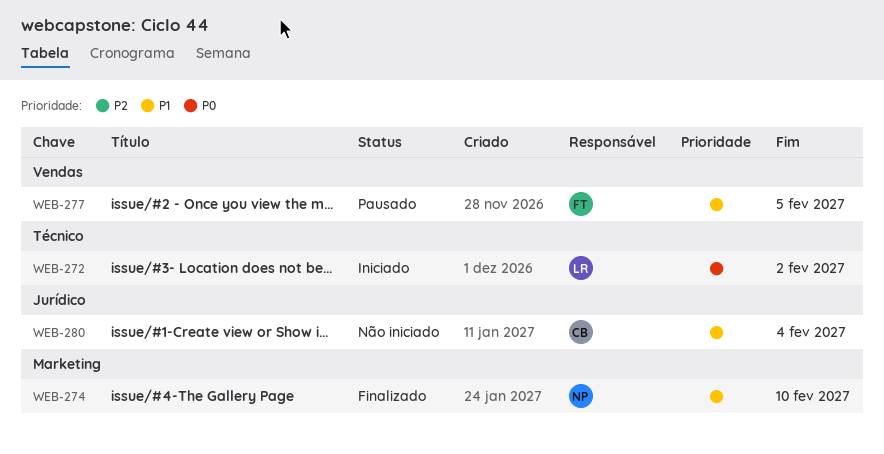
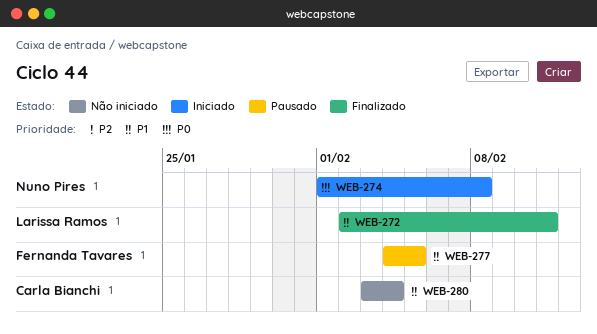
WEB-272, status: Iniciado -> Finalizado
WEB-272, priority: P0 -> P1
WEB-272, due: Feb 2 -> Feb 11
WEB-274, status: Finalizado -> Iniciado
WEB-274, priority: P1 -> P0
WEB-274, due: Feb 10 -> Feb 8

